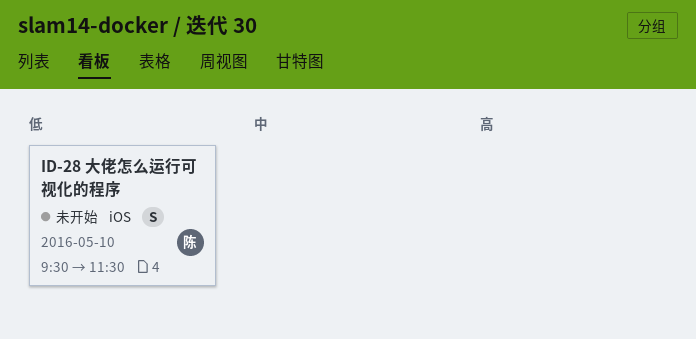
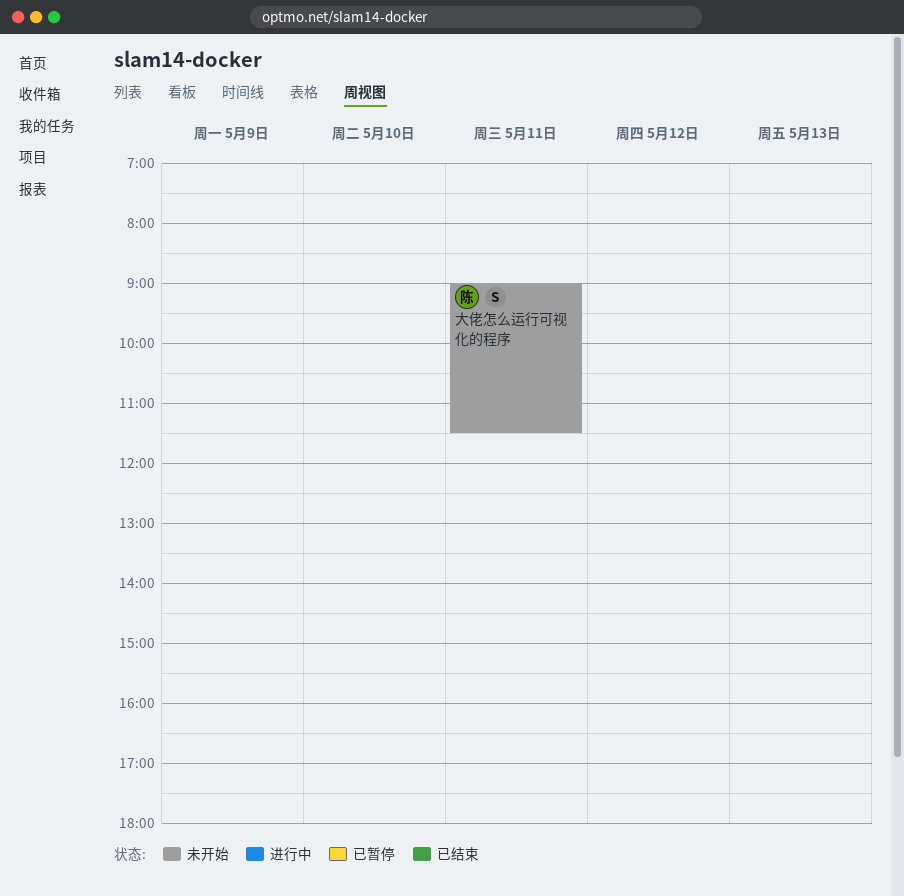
大佬怎么运行可视化的程序, day: May 10 -> May 11
大佬怎么运行可视化的程序, begins: 09:30 -> 09:00

